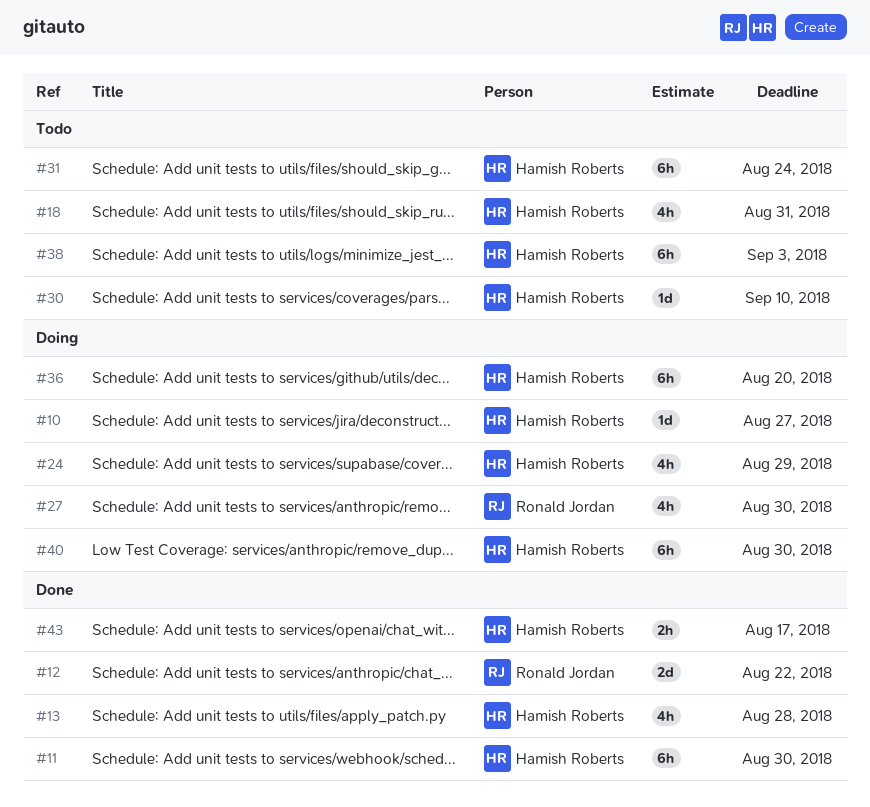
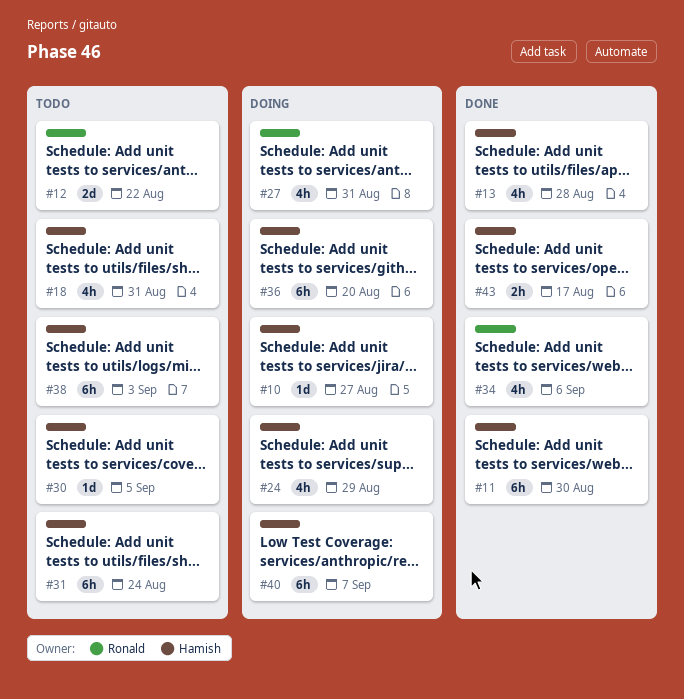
#12, status: Done -> Todo
#27, due: Aug 30 -> Aug 31
#30, due: Sep 10 -> Sep 5
#34: none -> present
#40, due: Aug 30 -> Sep 7

